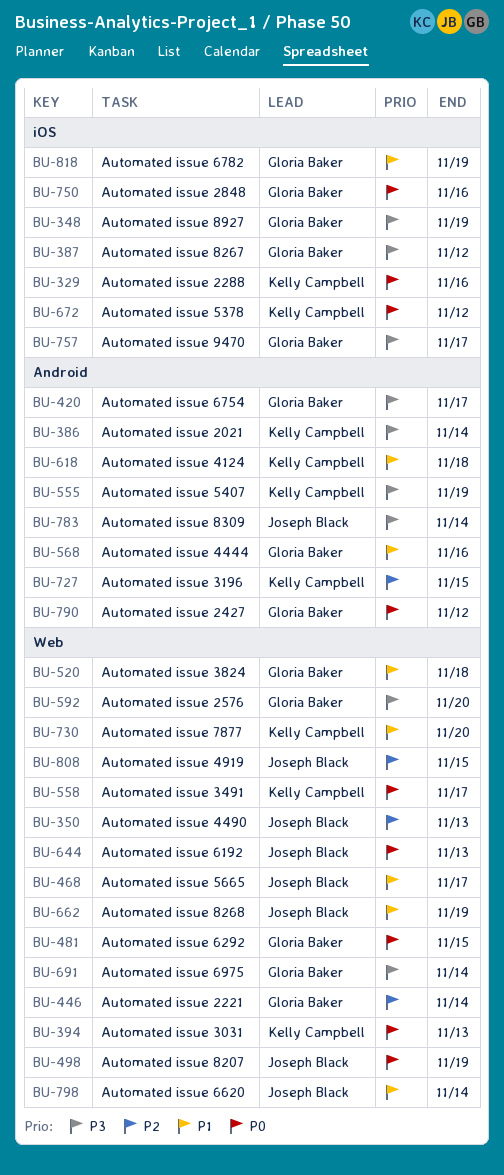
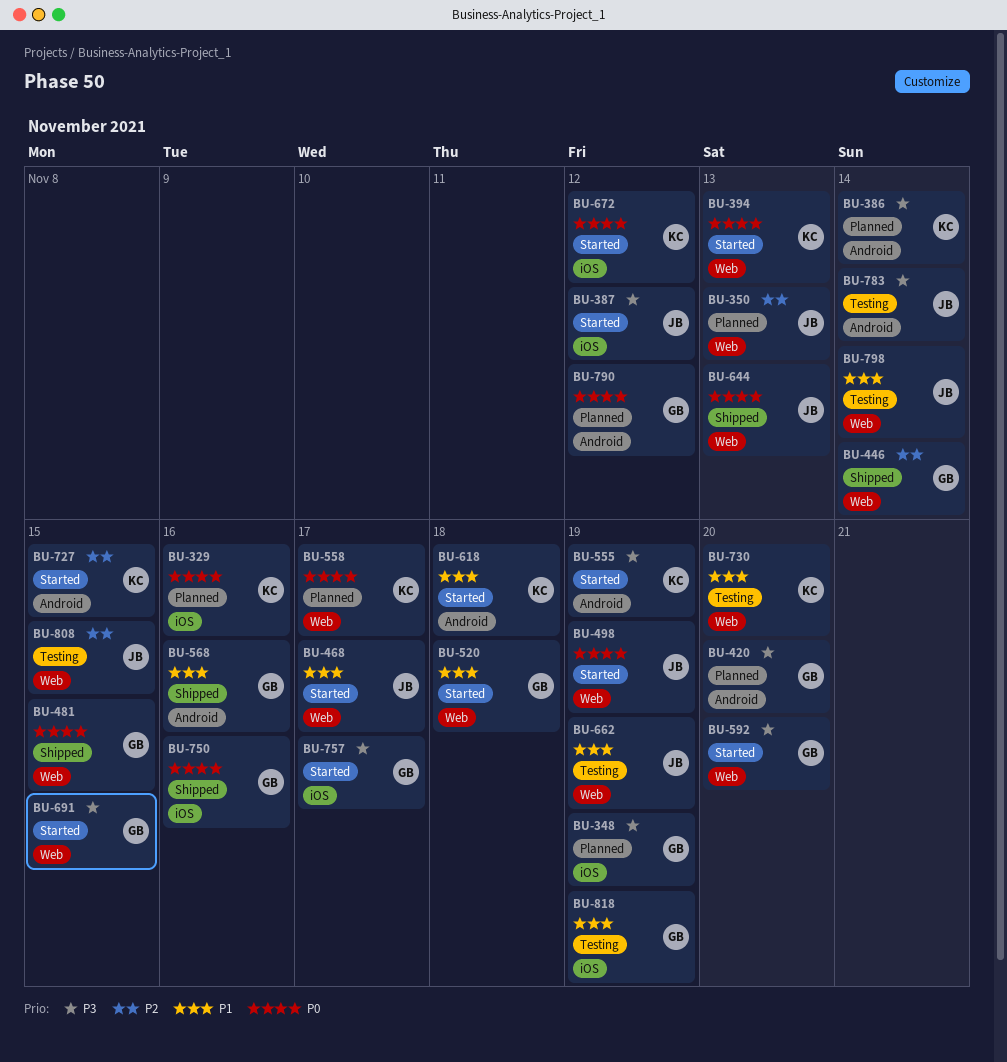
BU-387, owner: Gloria Baker -> Joseph Black
BU-420, due: Nov 17 -> Nov 20
BU-691, due: Nov 14 -> Nov 15

